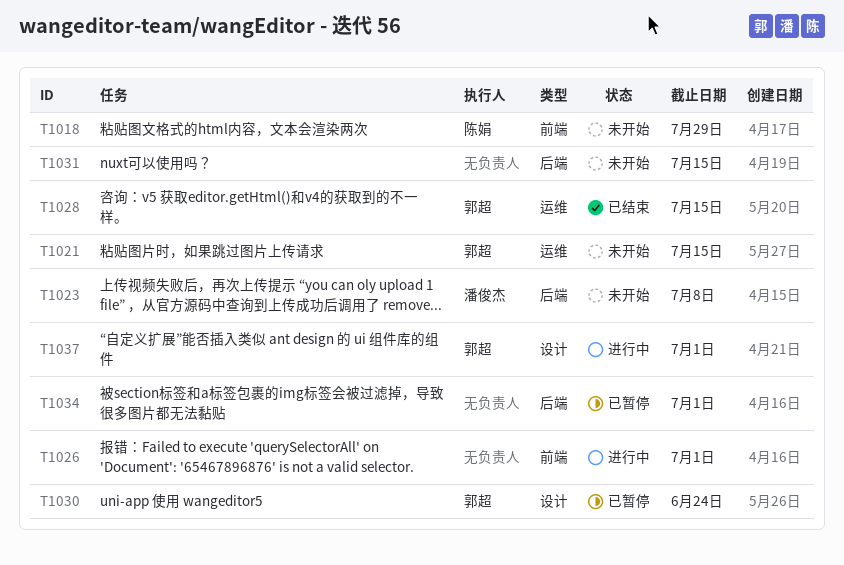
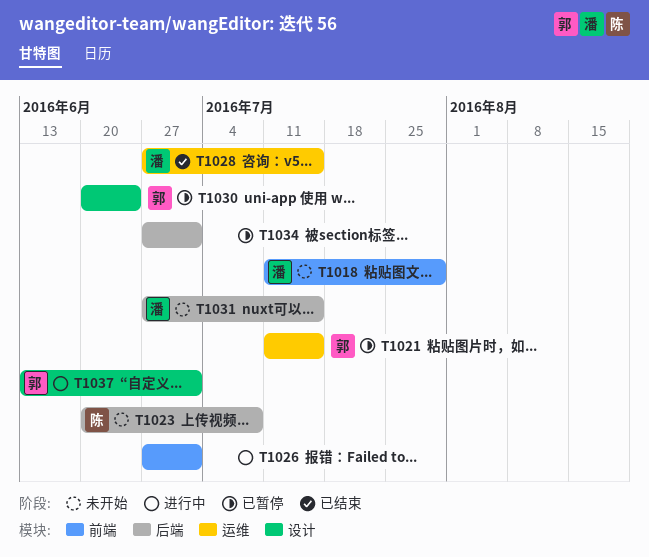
T1018, owner: 陈娟 -> 潘俊杰
T1021, status: 未开始 -> 已暂停
T1023, owner: 潘俊杰 -> 陈娟
T1028, owner: 郭超 -> 潘俊杰
T1031, owner: none -> 潘俊杰

